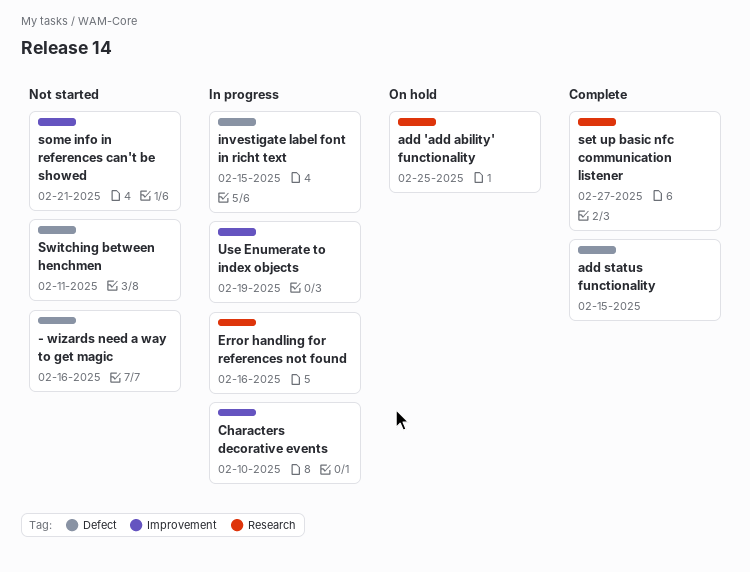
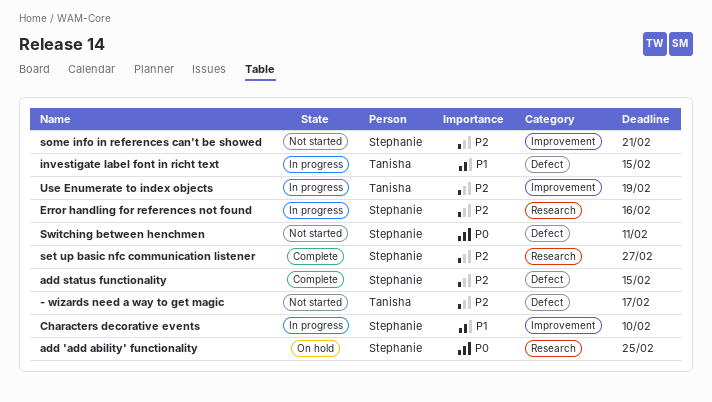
- wizards need a way to get magic, due: Feb 16 -> Feb 17

